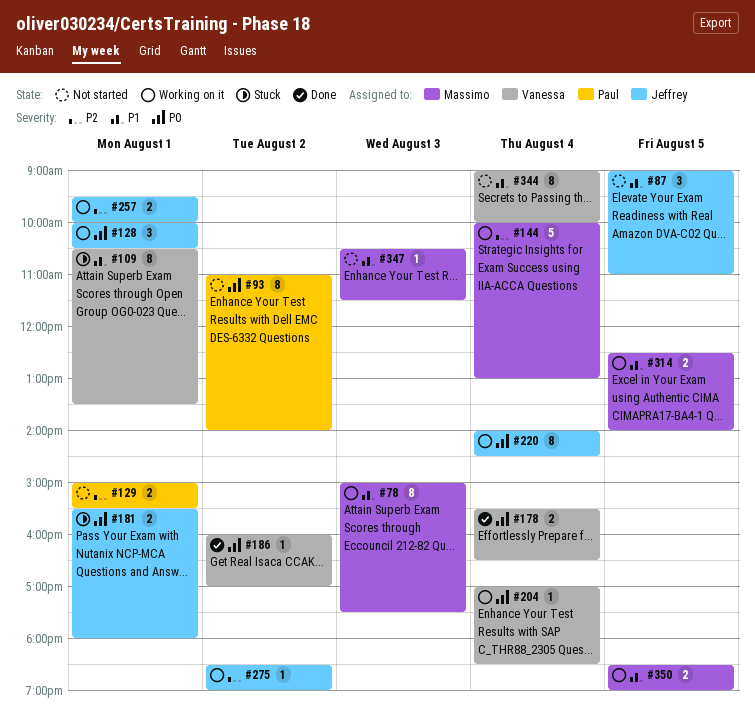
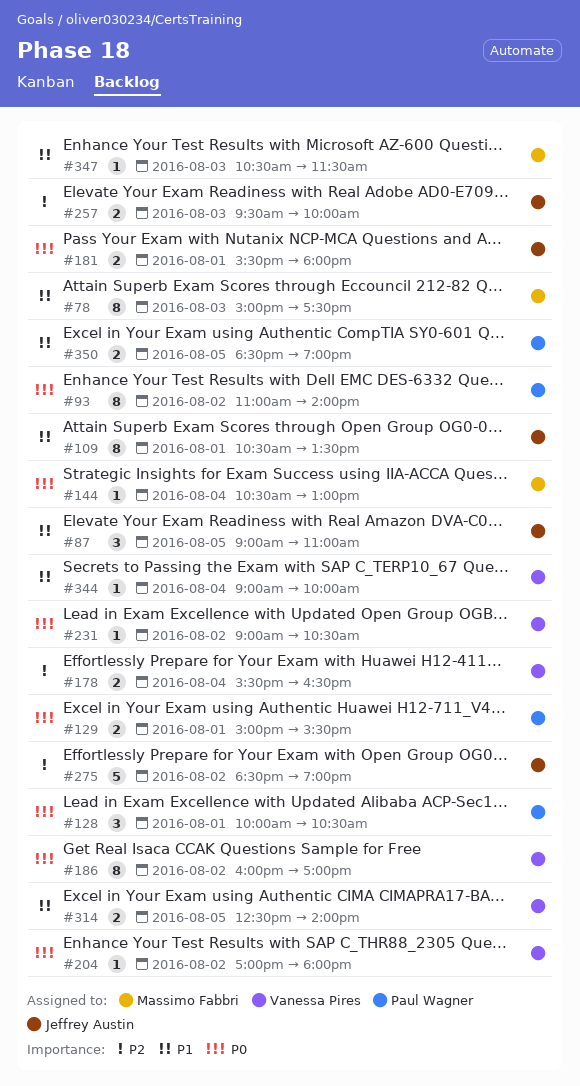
#109, owner: Vanessa Pires -> Jeffrey Austin
#128, owner: Jeffrey Austin -> Paul Wagner
#129, priority: P2 -> P0
#144, priority: P2 -> P0
#144, estimate: 5 -> 1
#144, begins: 10:00 -> 10:30
#178, priority: P0 -> P2
#186, estimate: 1 -> 8
#204, day: Aug 4 -> Aug 2
#204, ends: 18:30 -> 18:00
#220: present -> none
#231: none -> present
#257, day: Aug 1 -> Aug 3
#275, estimate: 1 -> 5
#314, owner: Massimo Fabbri -> Vanessa Pires
#344, estimate: 8 -> 1
#350, owner: Massimo Fabbri -> Paul Wagner

